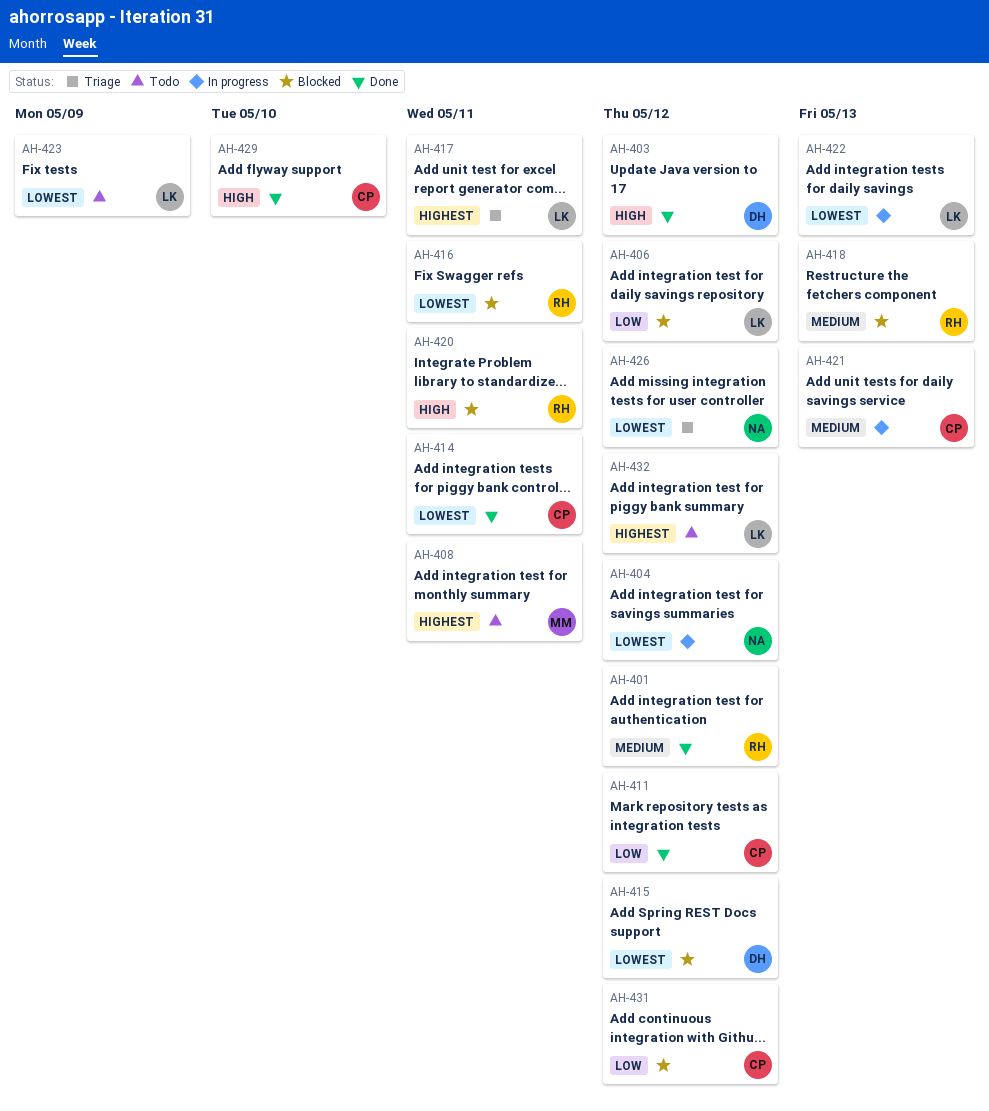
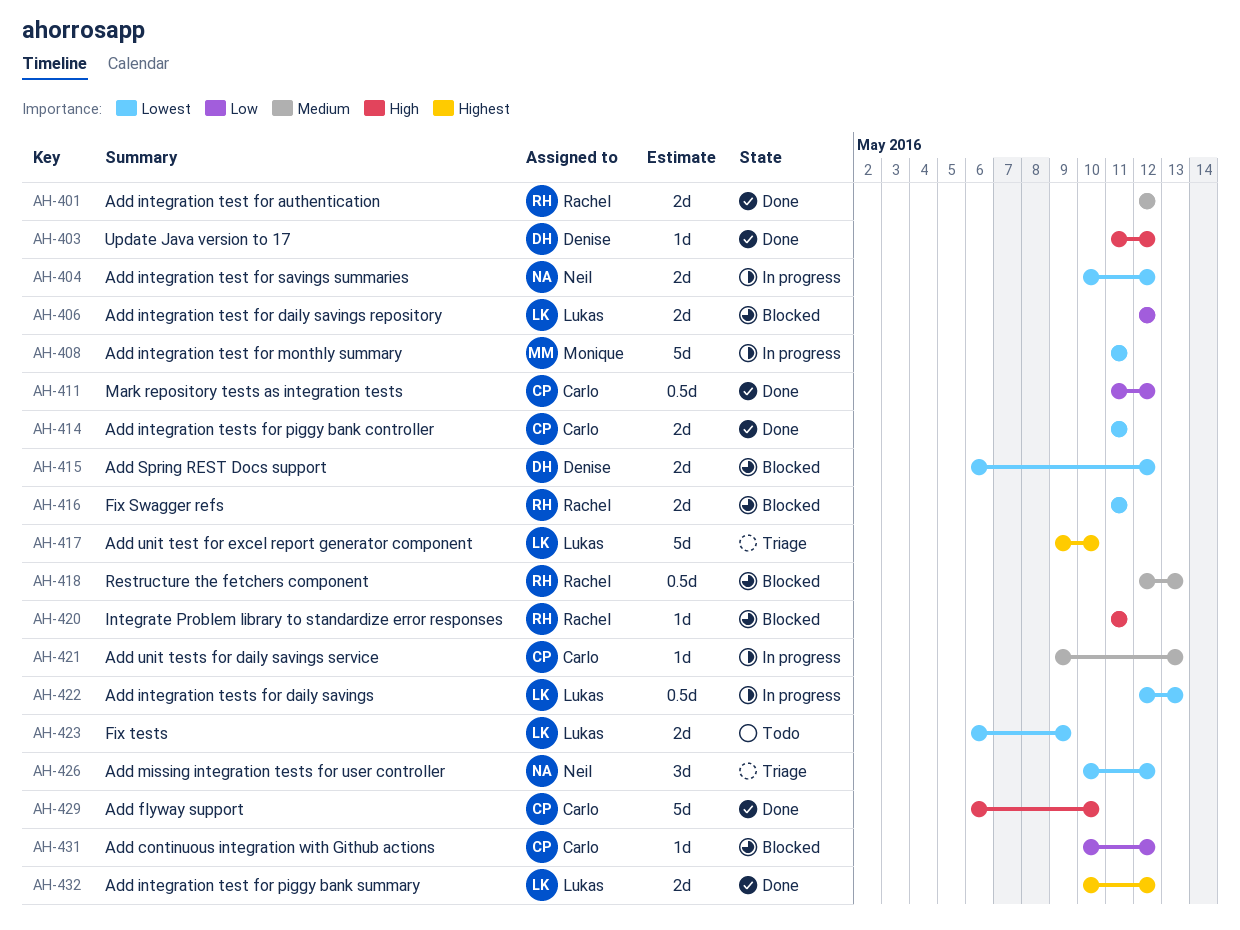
AH-408, status: Todo -> In progress
AH-408, priority: Highest -> Lowest
AH-417, due: May 11 -> May 10
AH-432, status: Todo -> Done

